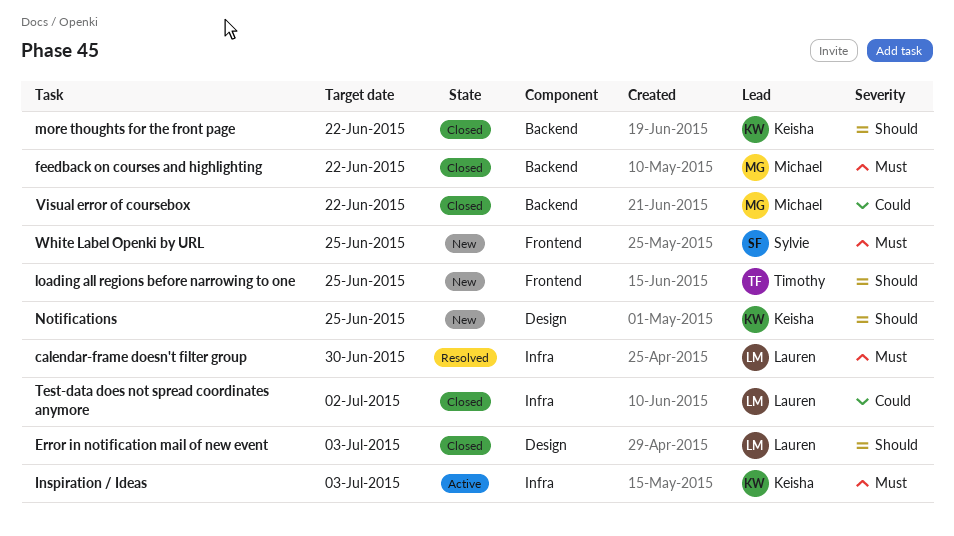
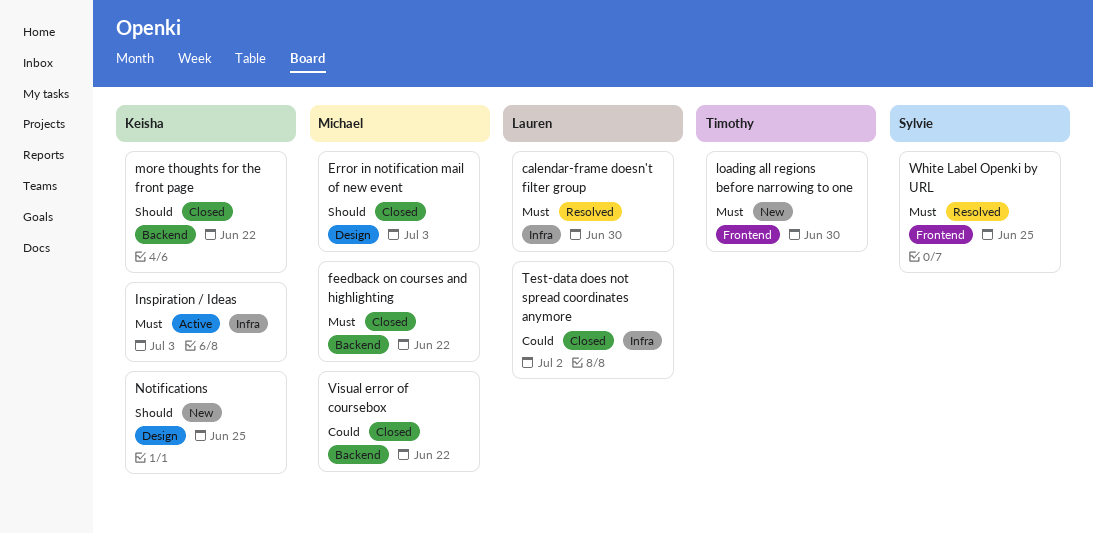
Error in notification mail of new event, owner: Lauren -> Michael
loading all regions before narrowing to one, priority: Should -> Must
loading all regions before narrowing to one, due: Jun 25 -> Jun 30
White Label Openki by URL, status: New -> Resolved

